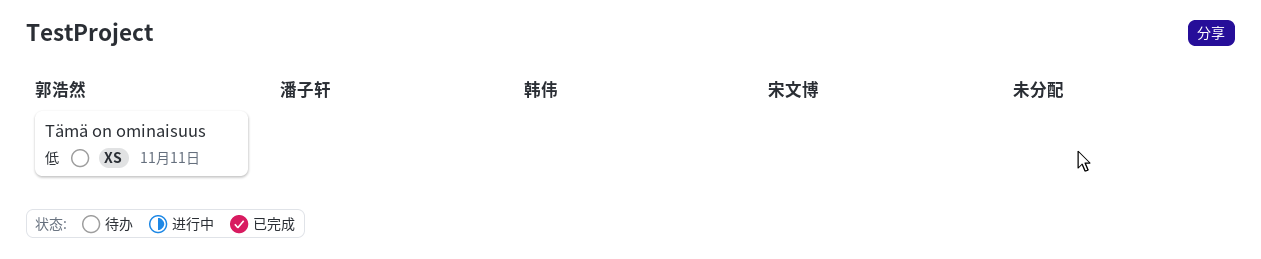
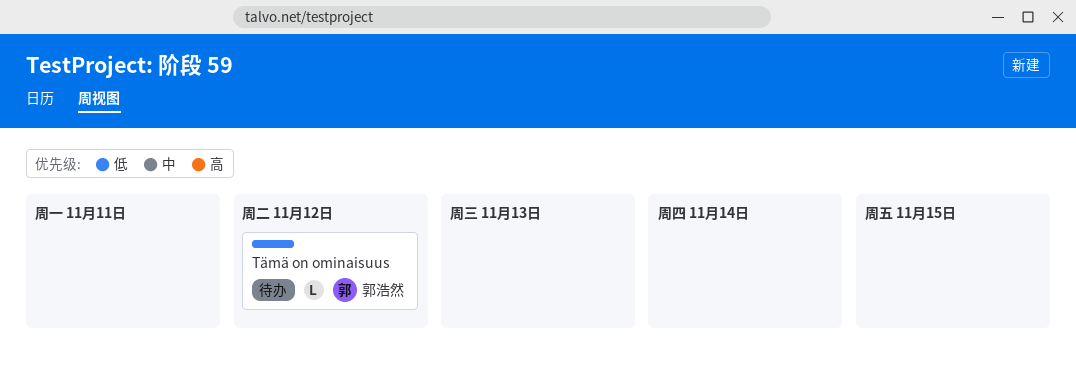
Tämä on ominaisuus, estimate: XS -> L
Tämä on ominaisuus, due: Nov 11 -> Nov 12

